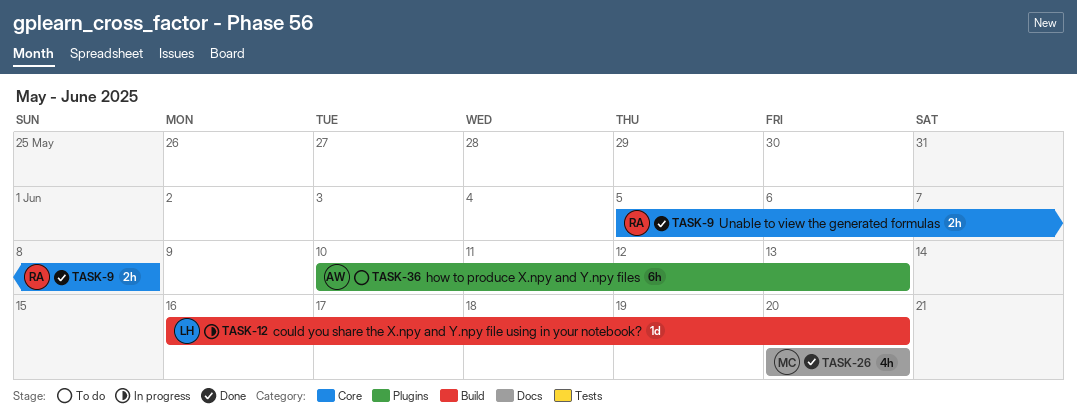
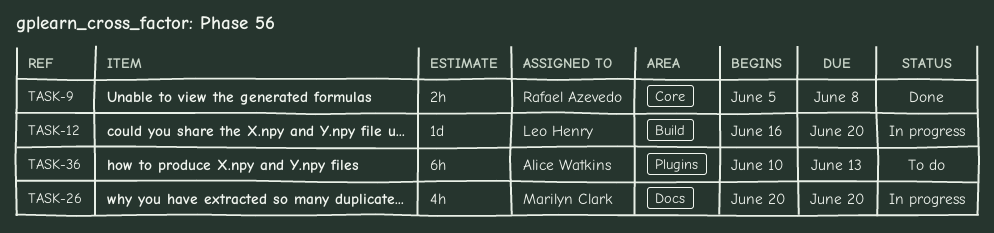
TASK-26, status: Done -> In progress

